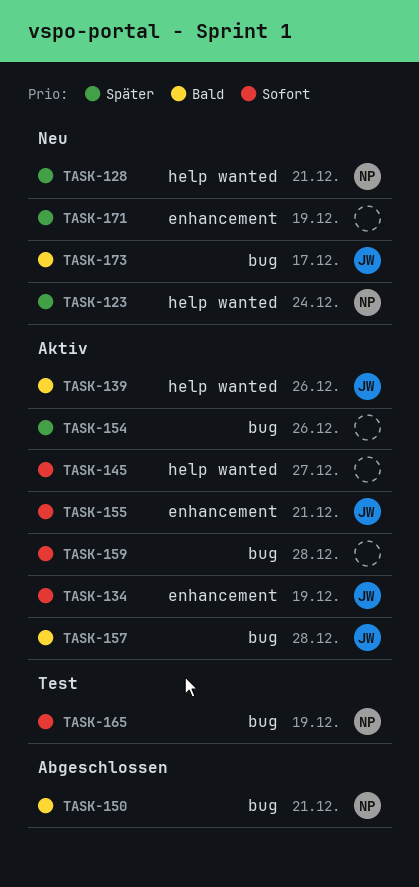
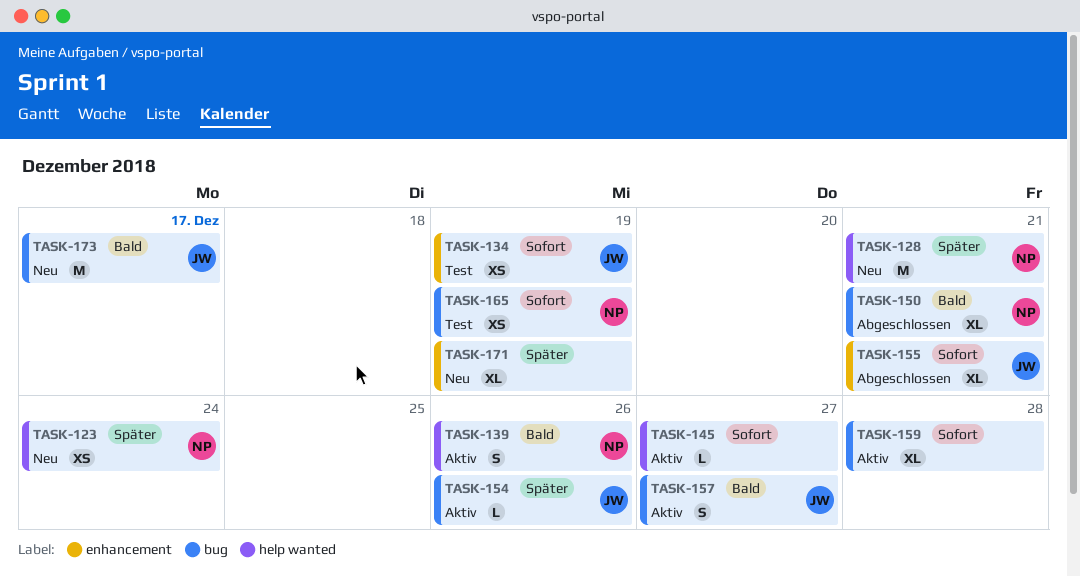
TASK-134, status: Aktiv -> Test
TASK-139, owner: JW -> NP
TASK-154, owner: none -> JW
TASK-155, status: Aktiv -> Abgeschlossen
TASK-157, due: Dec 28 -> Dec 27

